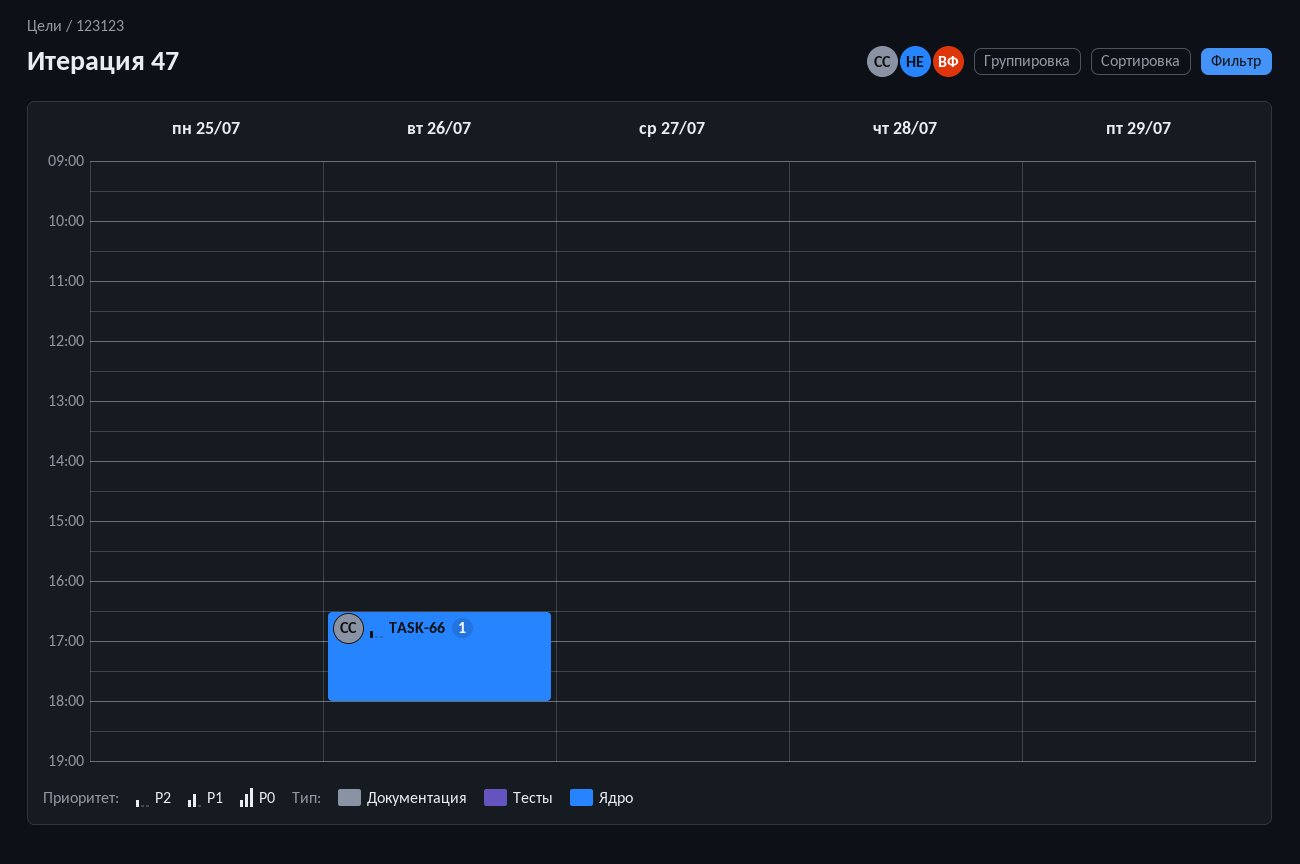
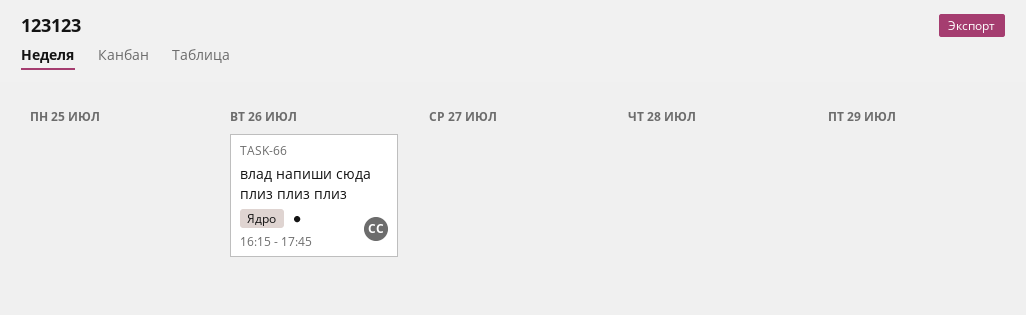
TASK-66, begins: 16:30 -> 16:15
TASK-66, ends: 18:00 -> 17:45

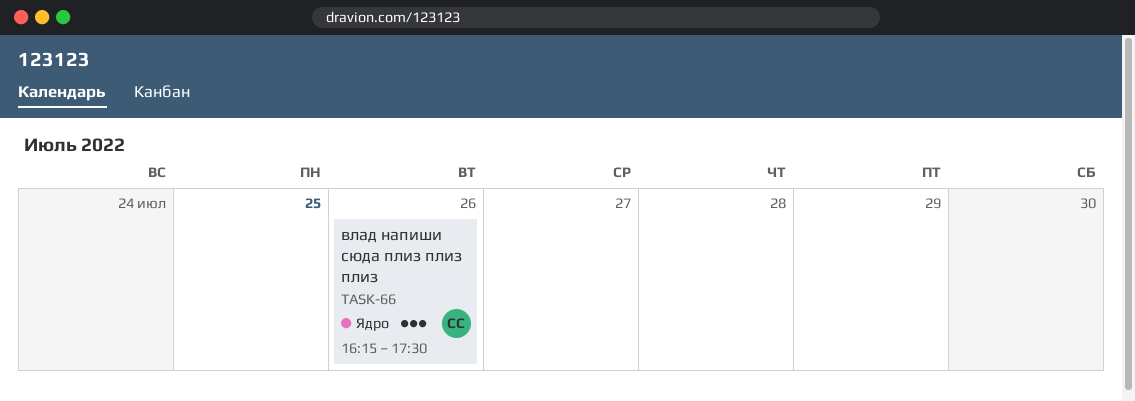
TASK-66, estimate: 1 -> 3
TASK-66, ends: 17:45 -> 17:30

